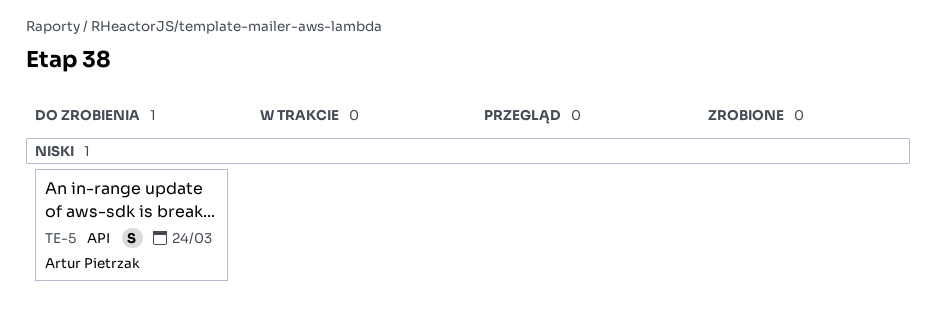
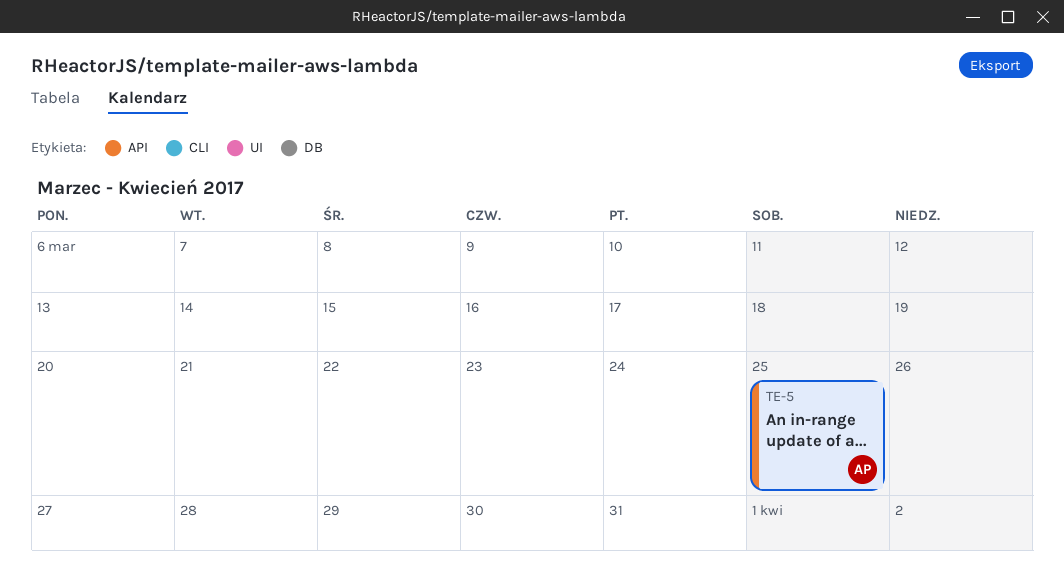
TE-5, due: Mar 24 -> Mar 25

